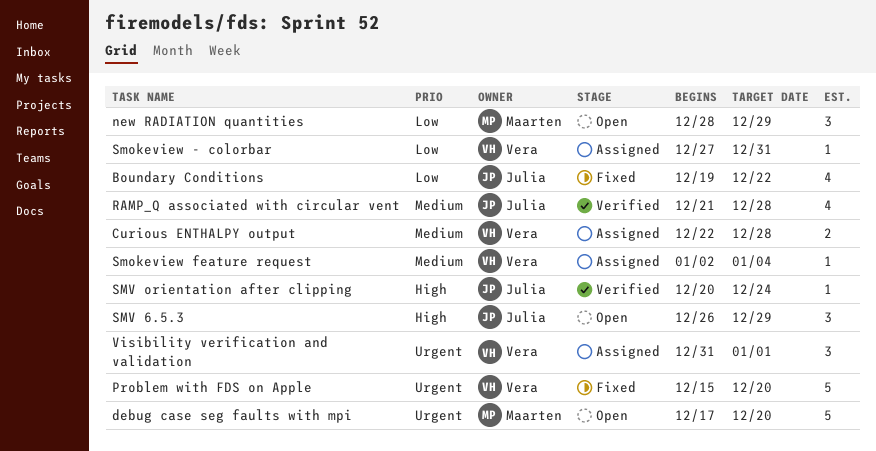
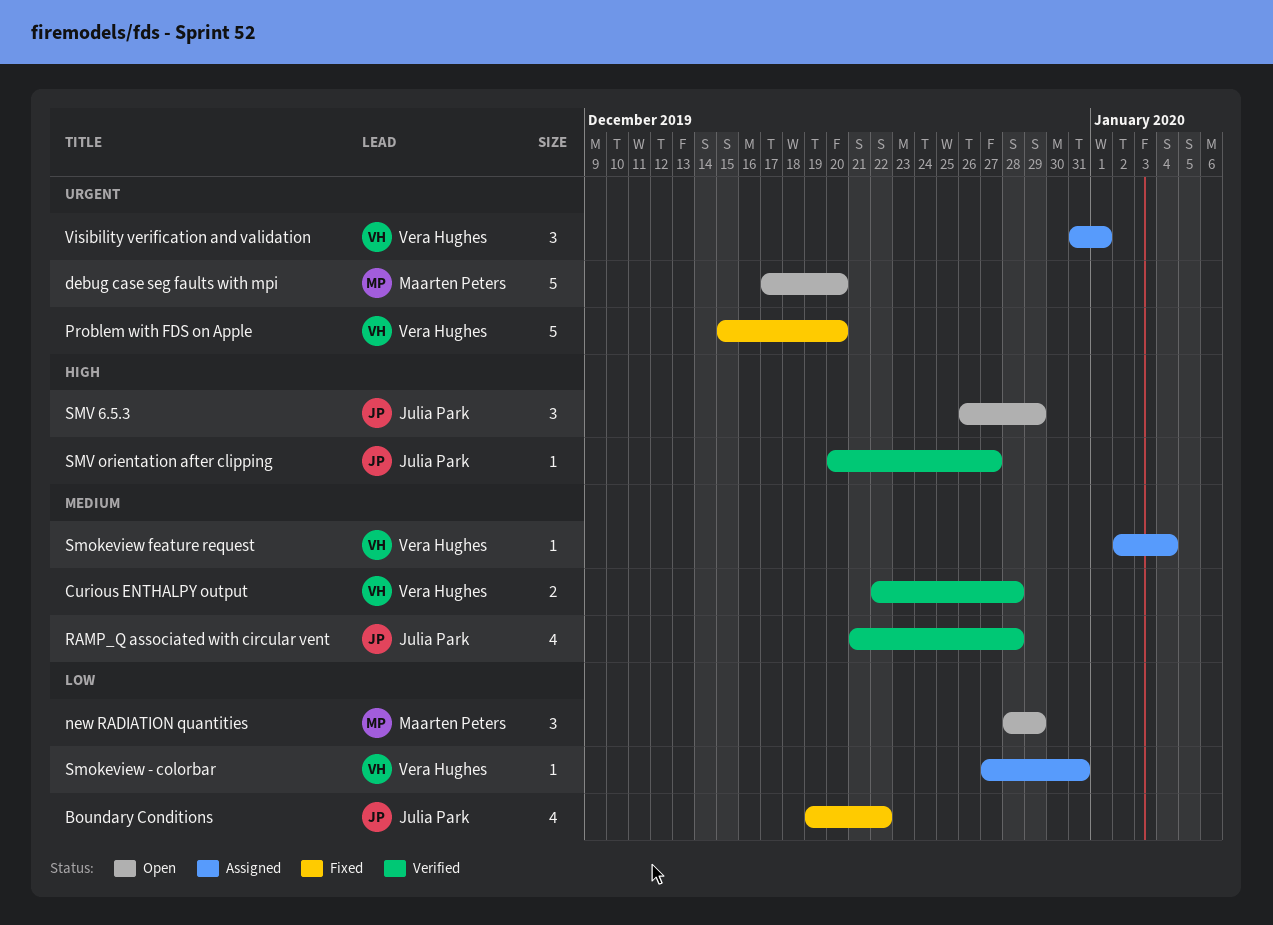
Curious ENTHALPY output, status: Assigned -> Verified
SMV orientation after clipping, due: Dec 24 -> Dec 27

